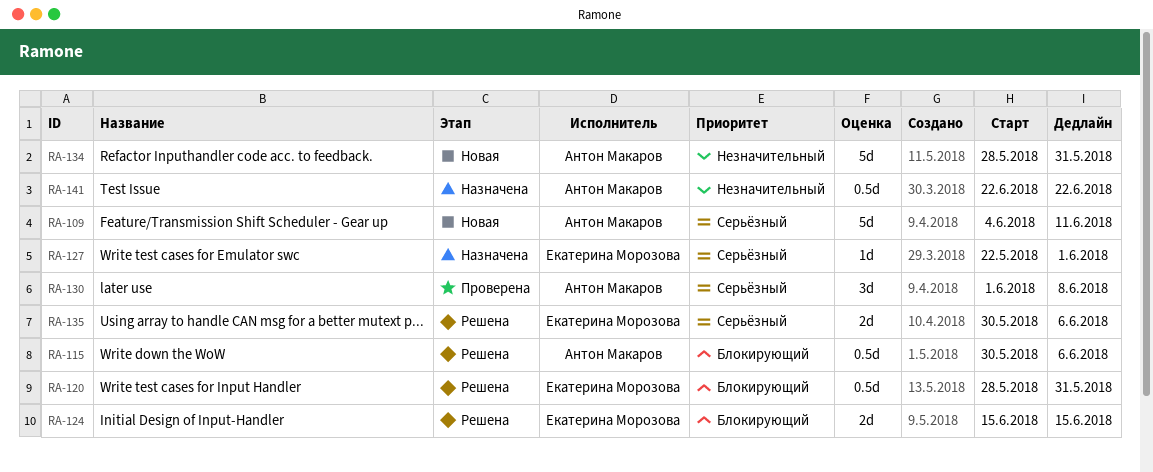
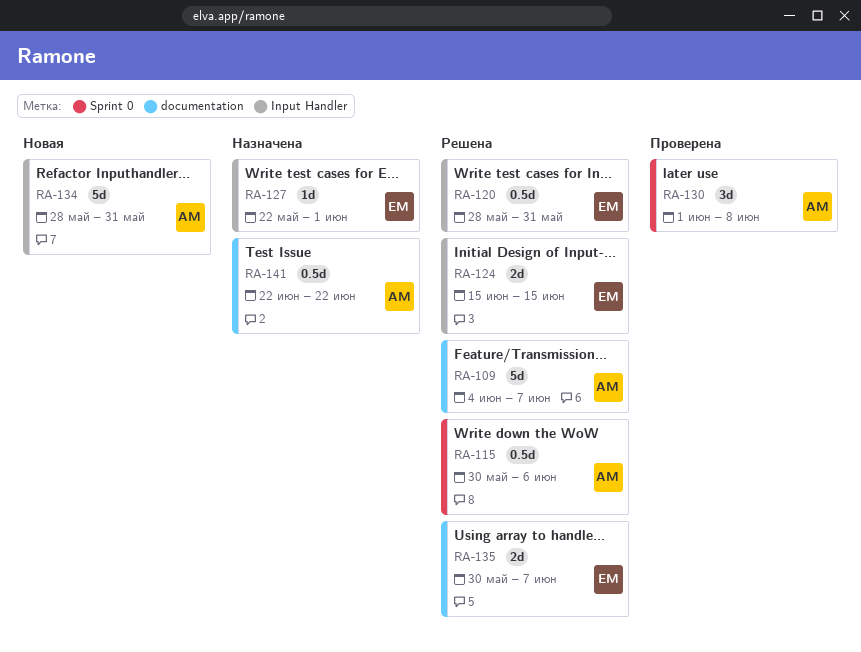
RA-109, status: Новая -> Решена
RA-109, due: Jun 11 -> Jun 7
RA-135, due: Jun 6 -> Jun 7

